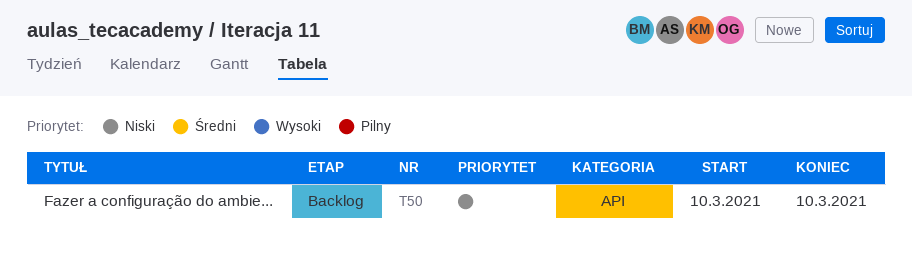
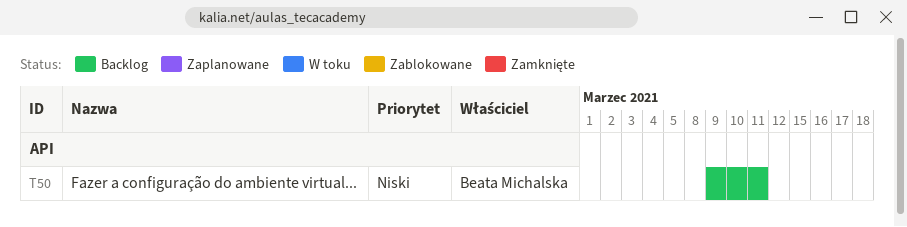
T50, start: Mar 10 -> Mar 9
T50, due: Mar 10 -> Mar 11

